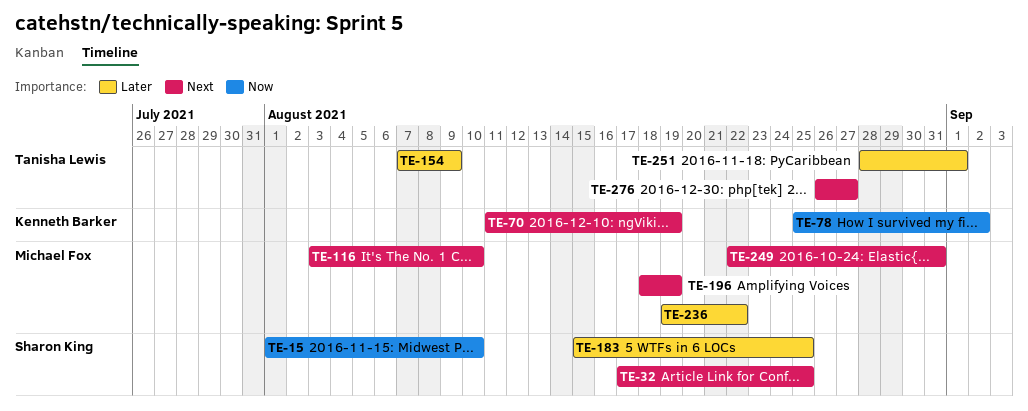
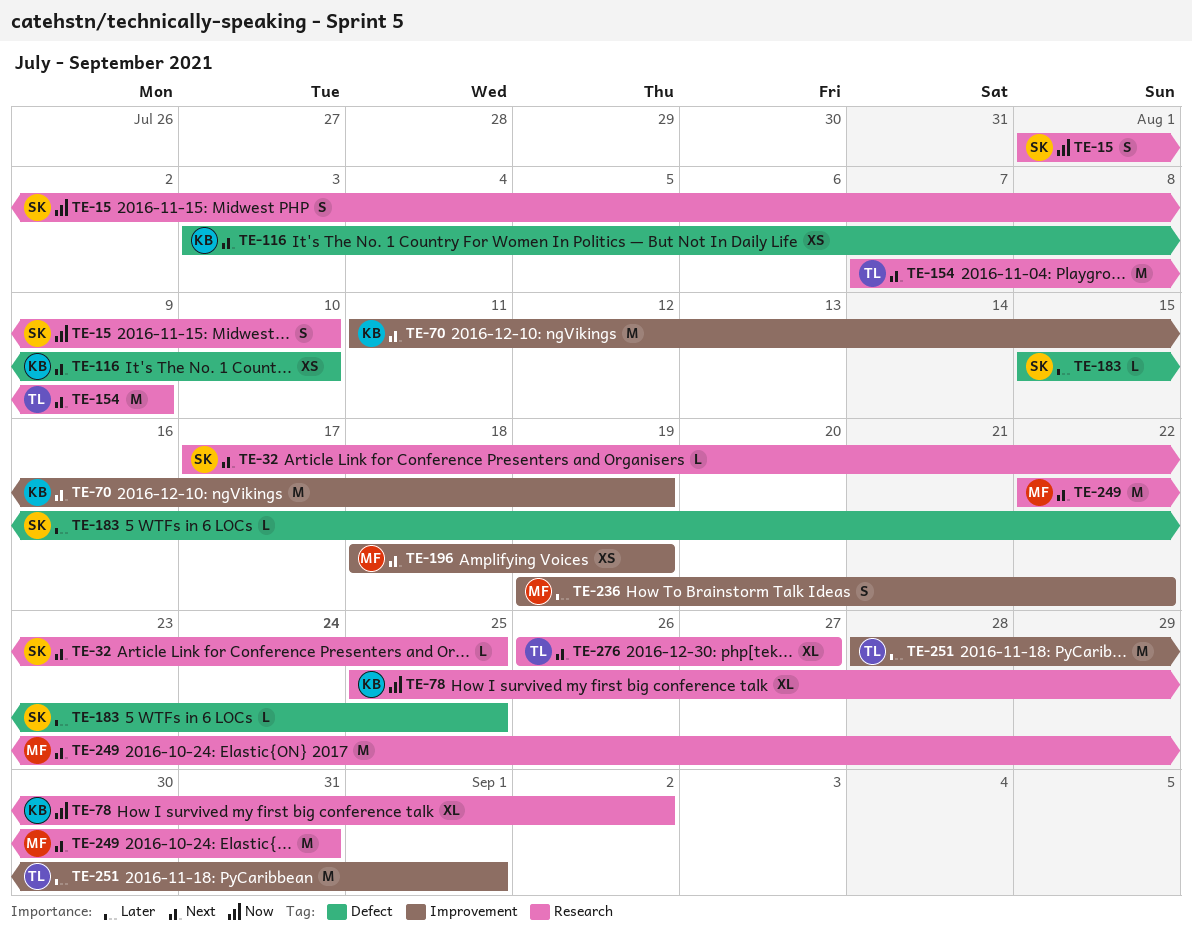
TE-116, owner: Michael Fox -> Kenneth Barker
TE-154, priority: Later -> Next

